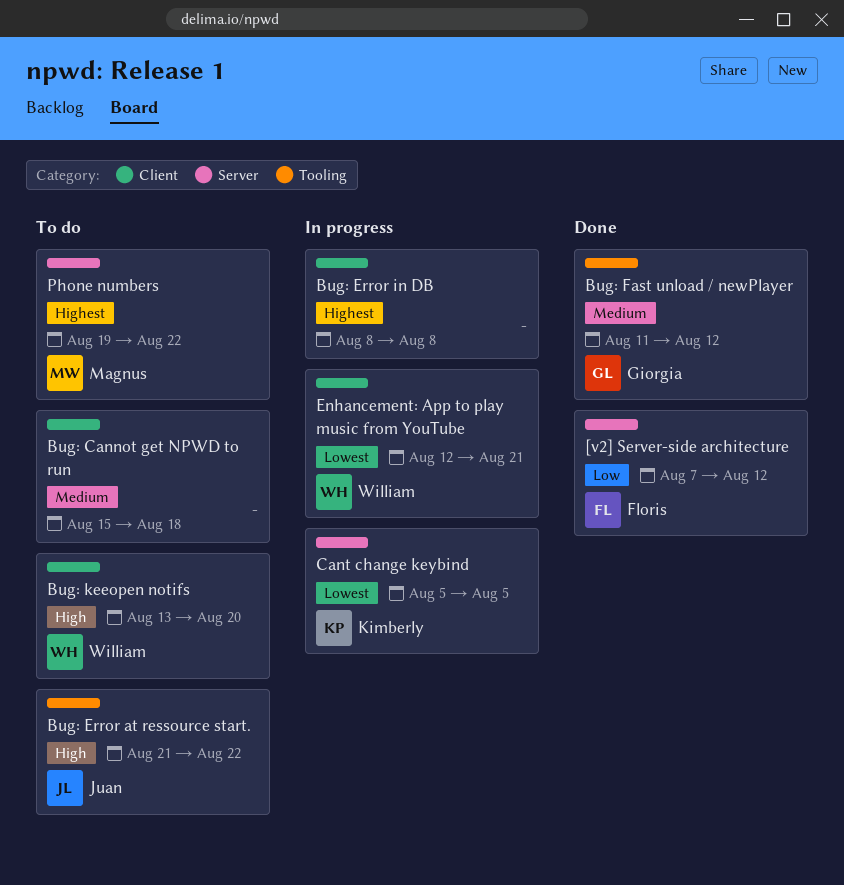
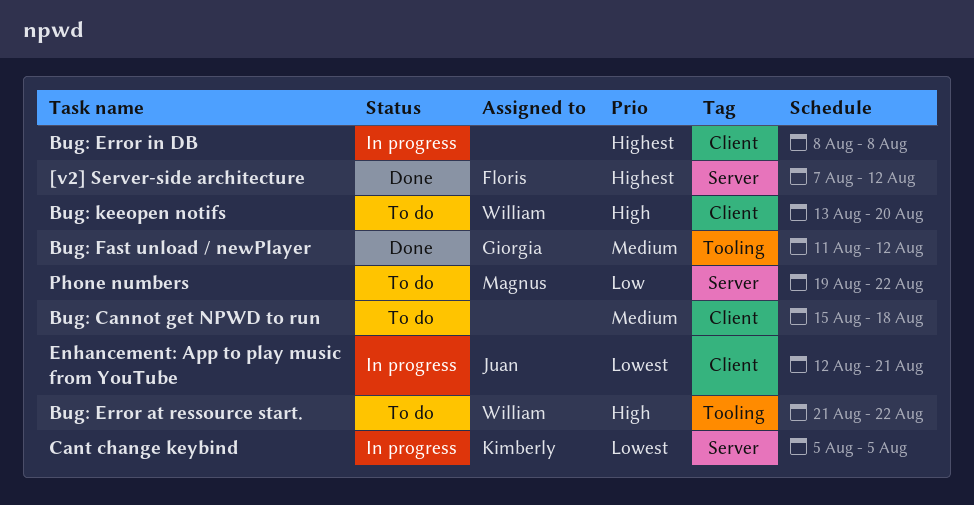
[v2] Server-side architecture, priority: Low -> Highest
Bug: Error at ressource start., owner: Juan -> William
Enhancement: App to play music from YouTube, owner: William -> Juan
Phone numbers, priority: Highest -> Low

